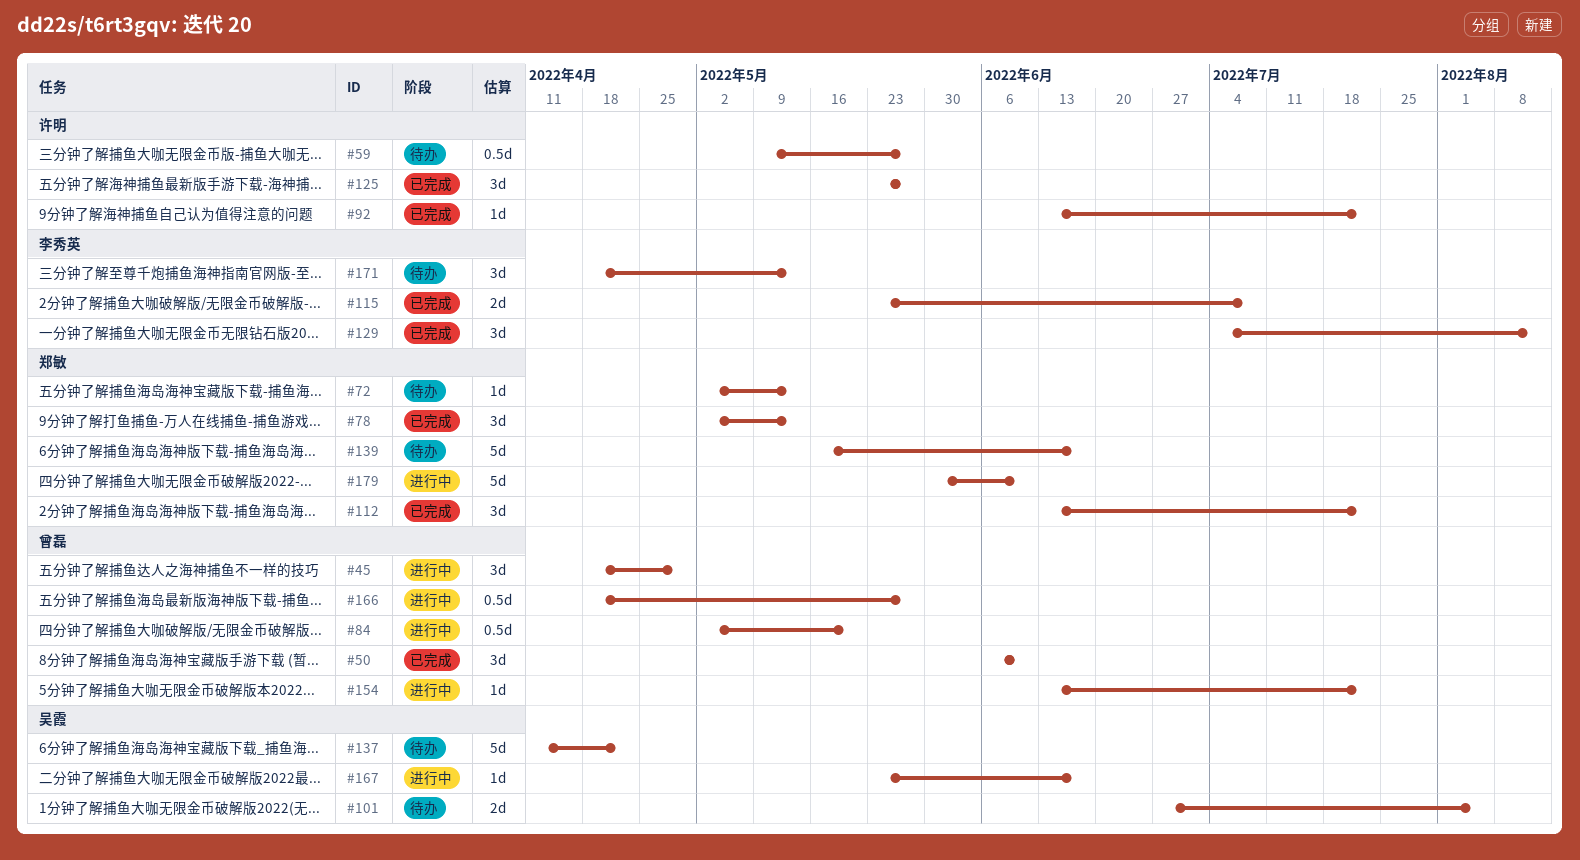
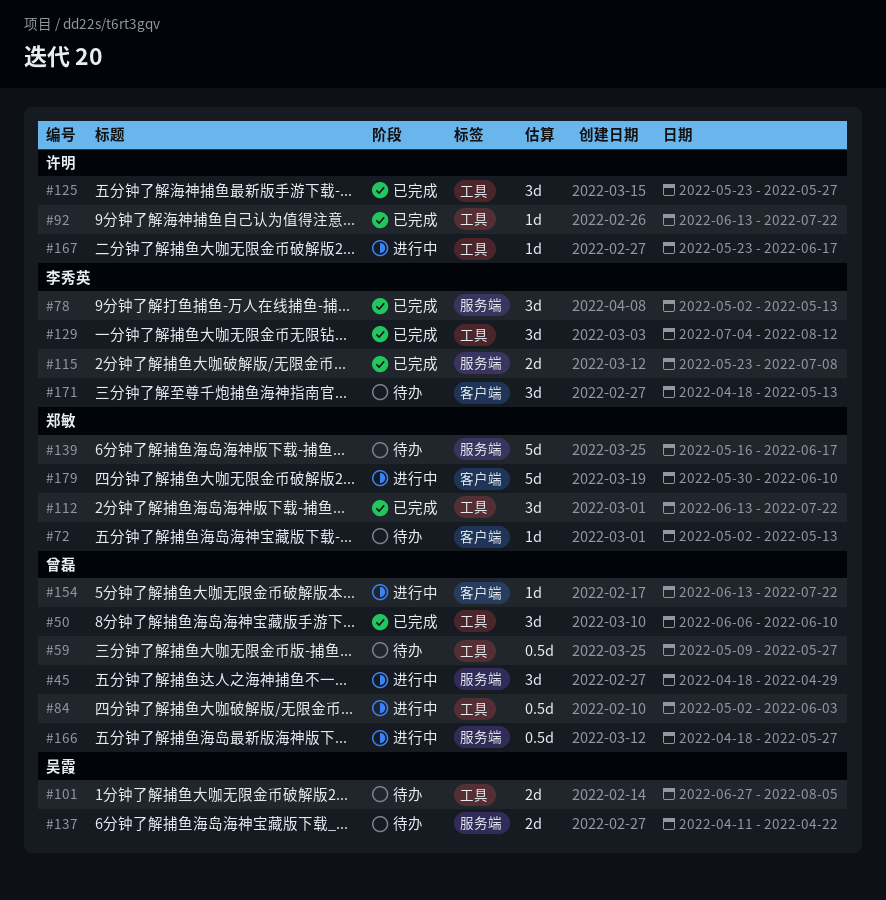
#59, owner: 许明 -> 曾磊
#78, owner: 郑敏 -> 李秀英
#84, due: May 20 -> Jun 3
#137, estimate: 5d -> 2d
#167, owner: 吴霞 -> 许明

